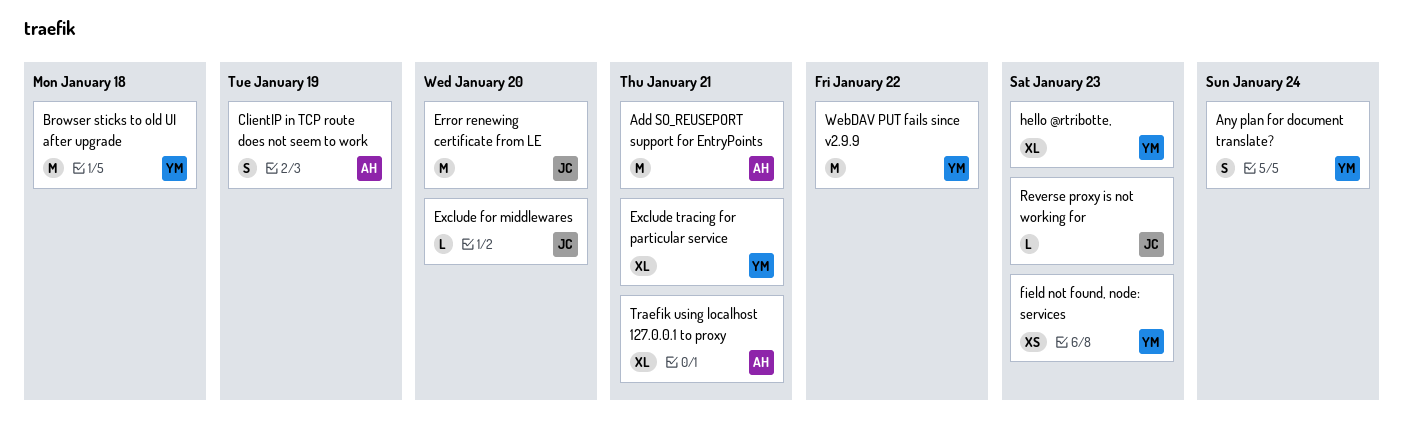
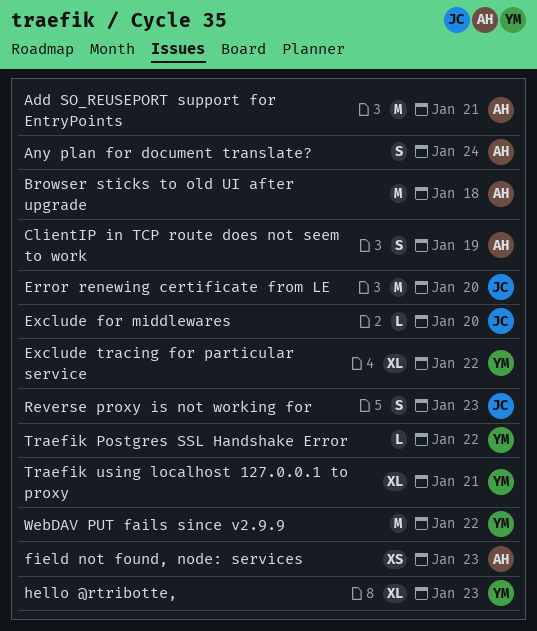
Any plan for document translate?, owner: YM -> AH
Browser sticks to old UI after upgrade, owner: YM -> AH
Exclude tracing for particular service, due: Jan 21 -> Jan 22
field not found, node: services, owner: YM -> AH
Reverse proxy is not working for, estimate: L -> S
Traefik Postgres SSL Handshake Error: none -> present
Traefik using localhost 127.0.0.1 to proxy, owner: AH -> YM

